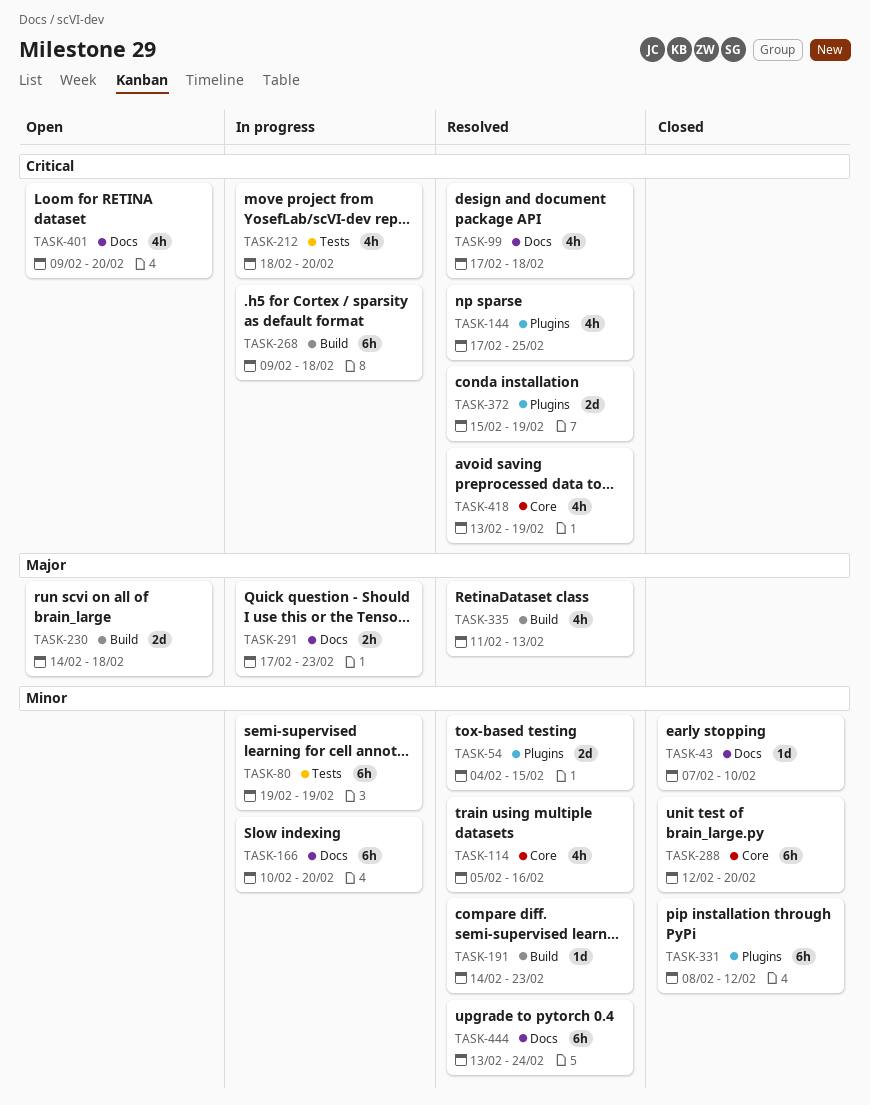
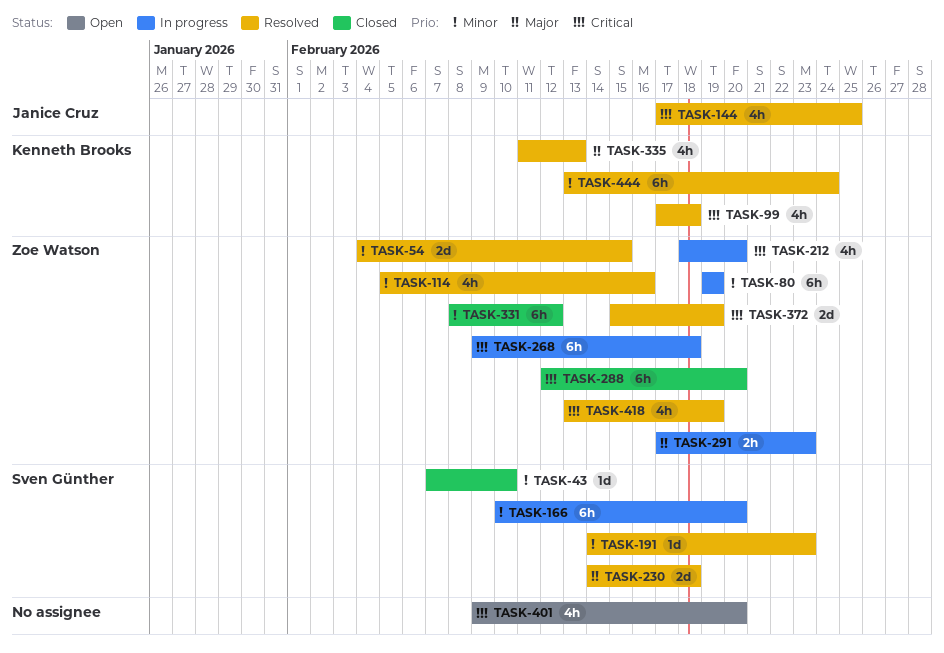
TASK-230, status: Open -> Resolved
TASK-288, priority: Minor -> Critical

